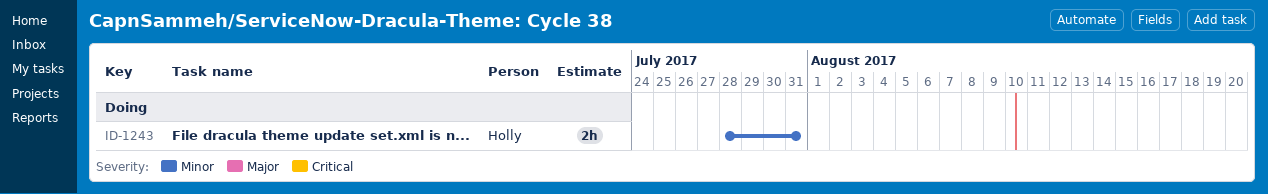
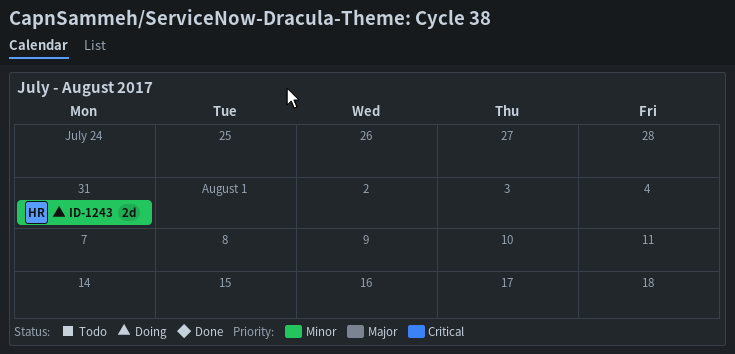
ID-1243, estimate: 2h -> 2d
ID-1243, start: Jul 28 -> Jul 31

